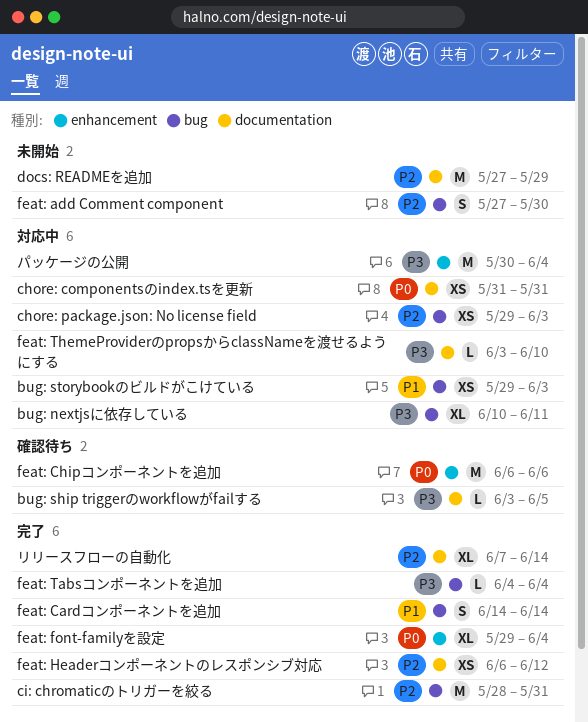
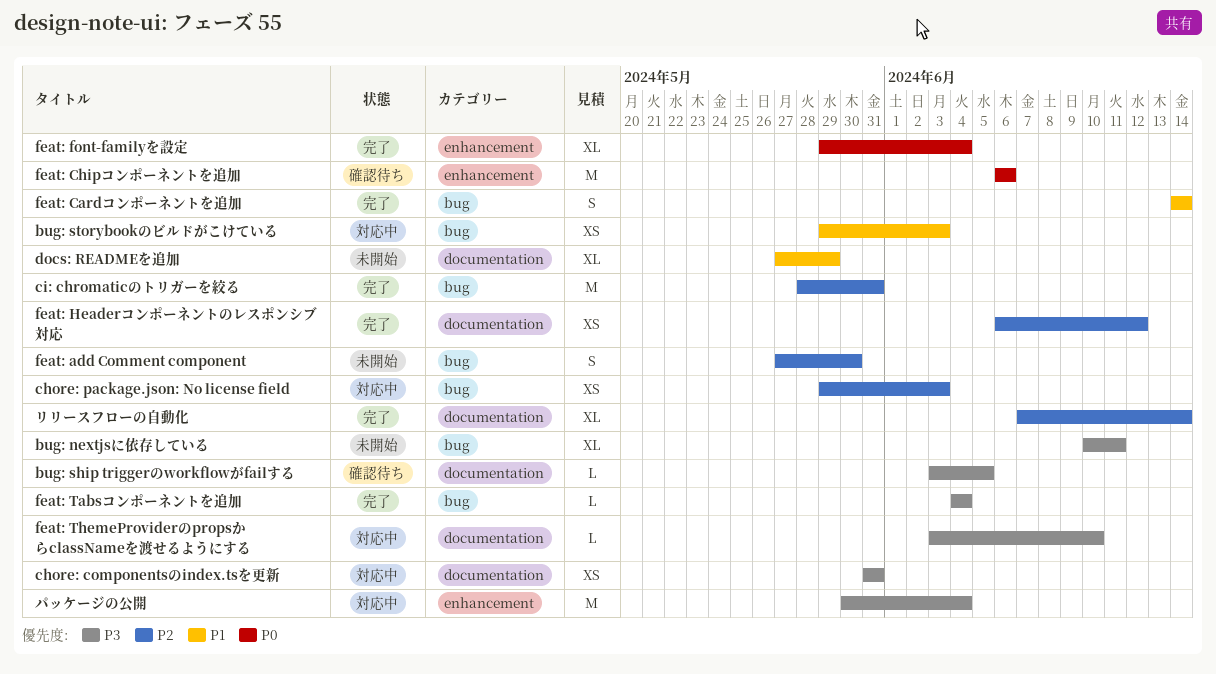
bug: nextjsに依存している, status: 対応中 -> 未開始
chore: componentsのindex.tsを更新, priority: P0 -> P3
docs: READMEを追加, priority: P2 -> P1
docs: READMEを追加, estimate: M -> XL

